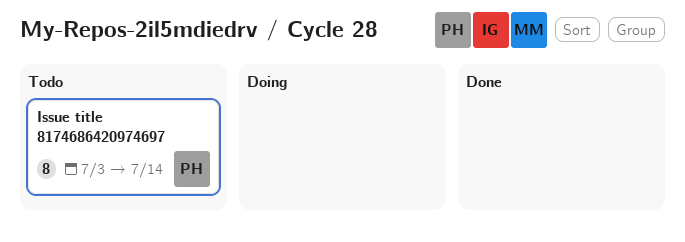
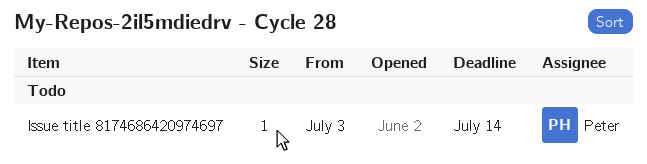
Issue title 8174686420974697, estimate: 8 -> 1

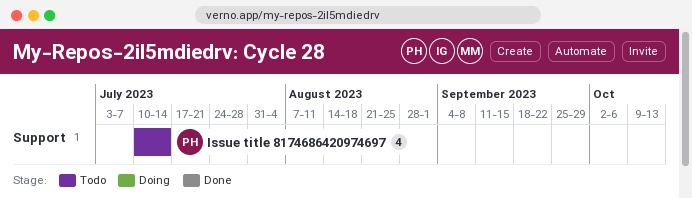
Issue title 8174686420974697, estimate: 1 -> 4
Issue title 8174686420974697, start: Jul 3 -> Jul 10

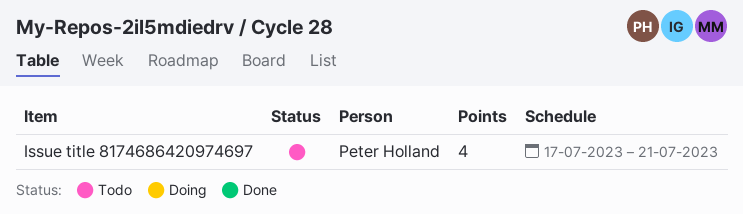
Issue title 8174686420974697, start: Jul 10 -> Jul 17
Issue title 8174686420974697, due: Jul 14 -> Jul 21

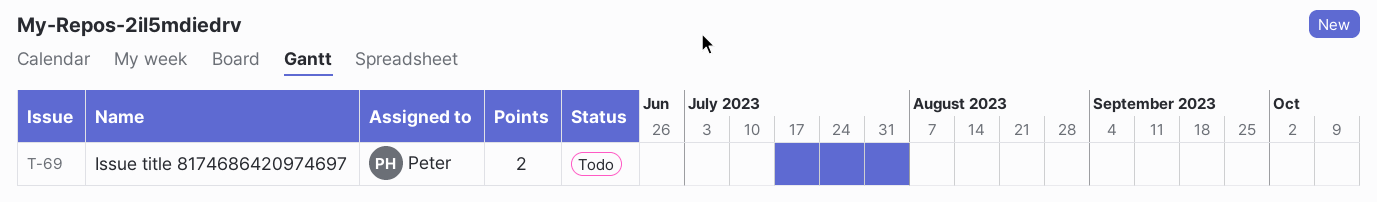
Issue title 8174686420974697, estimate: 4 -> 2
Issue title 8174686420974697, due: Jul 21 -> Aug 4

